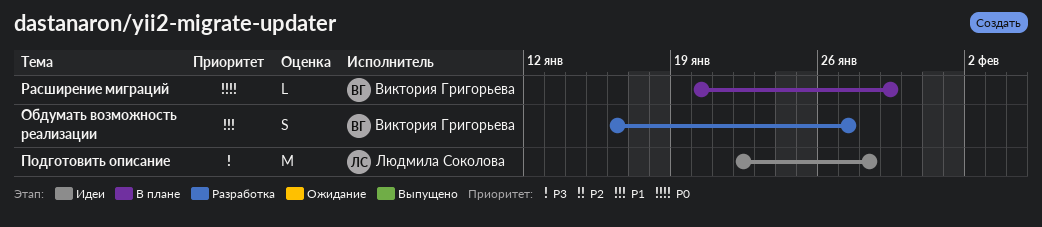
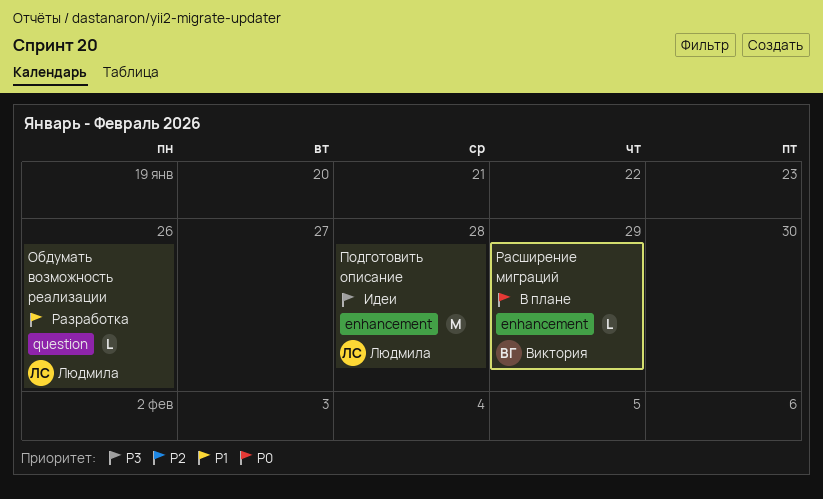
Обдумать возможность реализации, owner: Виктория Григорьева -> Людмила Соколова
Обдумать возможность реализации, estimate: S -> L
Обдумать возможность реализации, due: Jan 27 -> Jan 26

